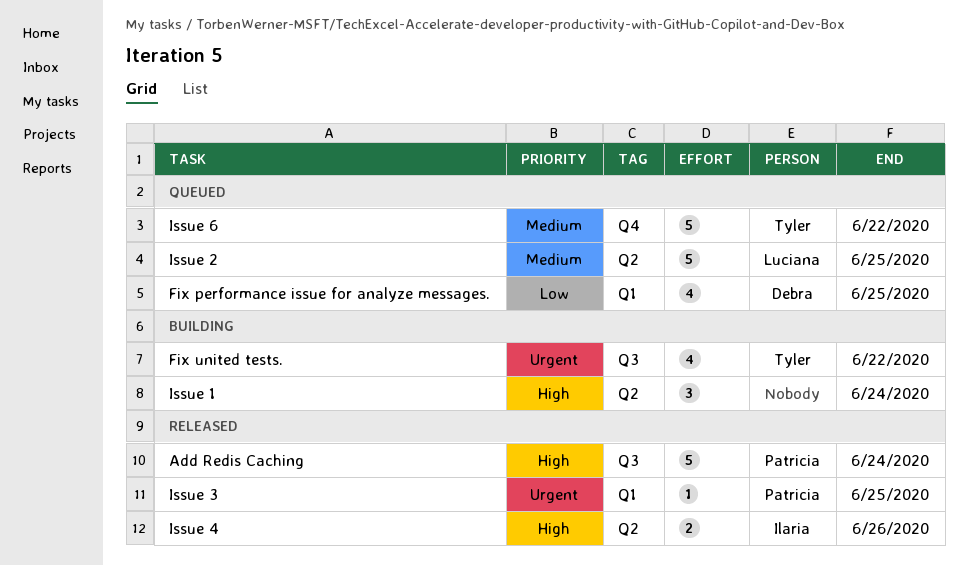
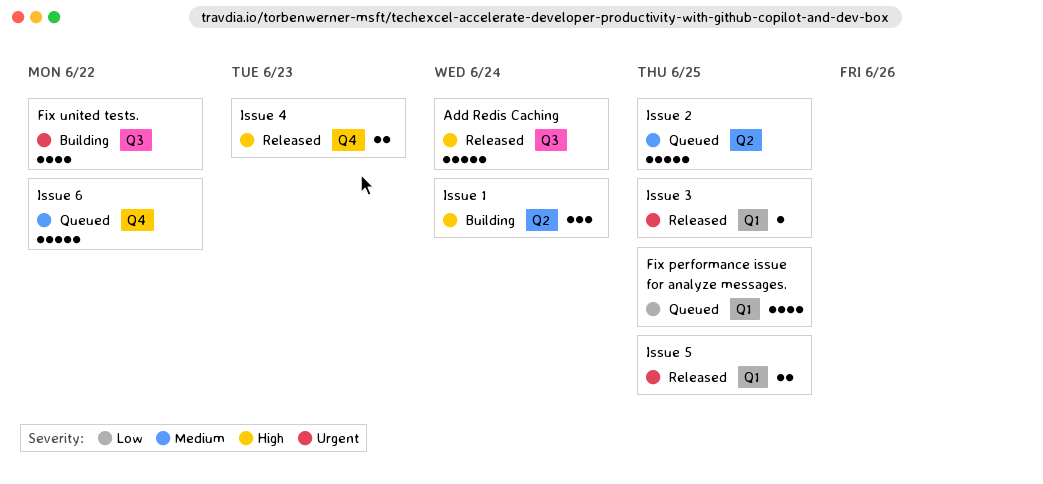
Issue 4, label: Q2 -> Q4
Issue 4, due: Jun 26 -> Jun 23
Issue 5: none -> present

